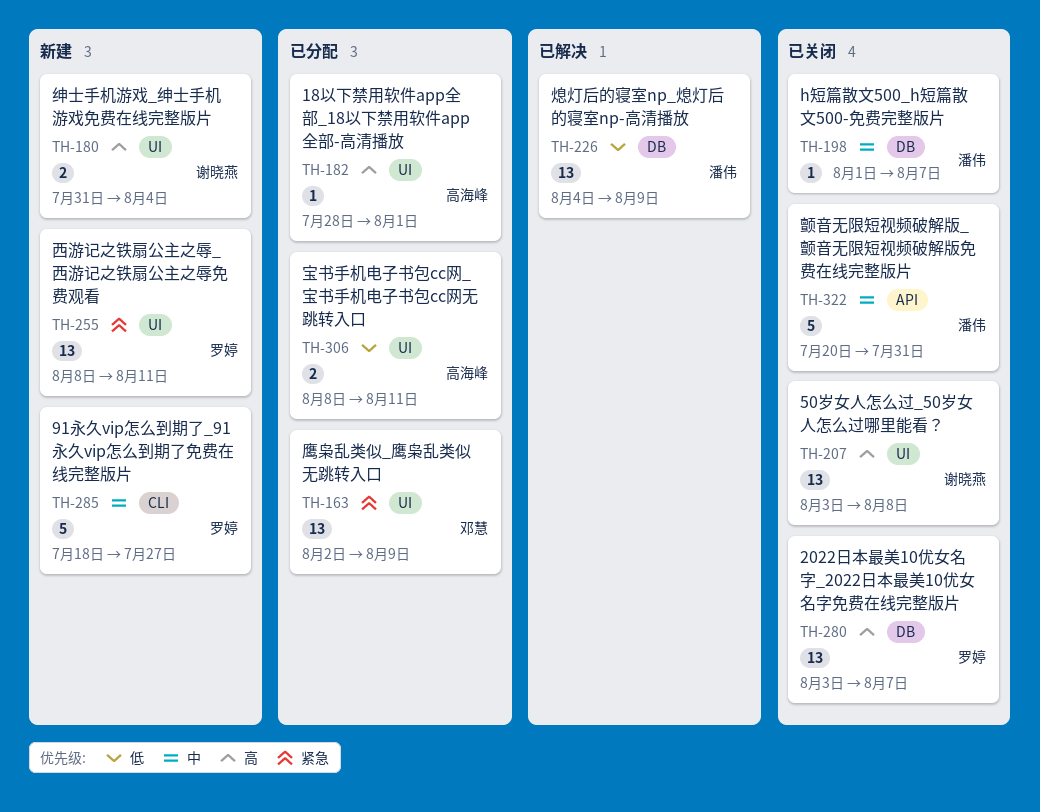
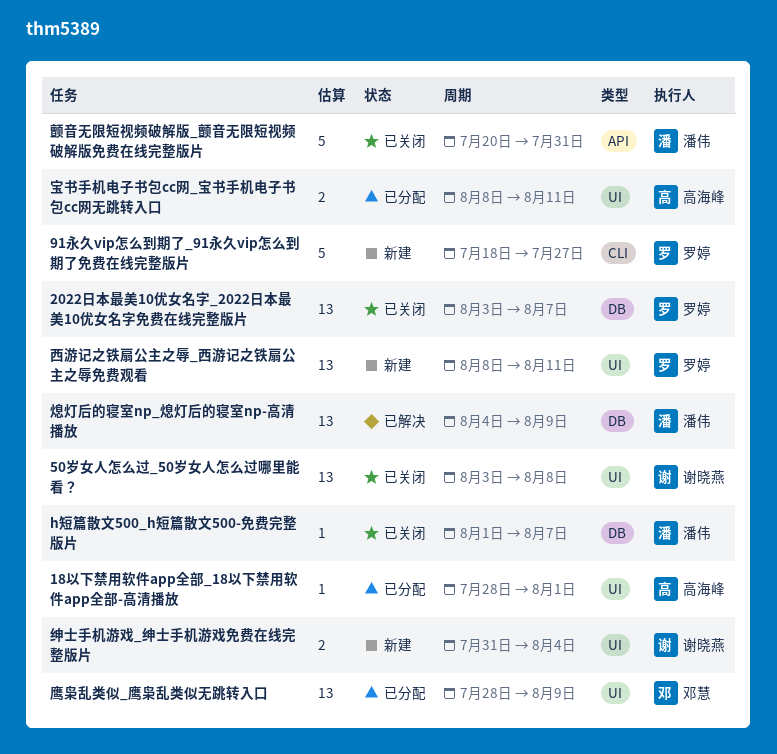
鹰枭乱类似_鹰枭乱类似无跳转入口, start: Aug 2 -> Jul 28

